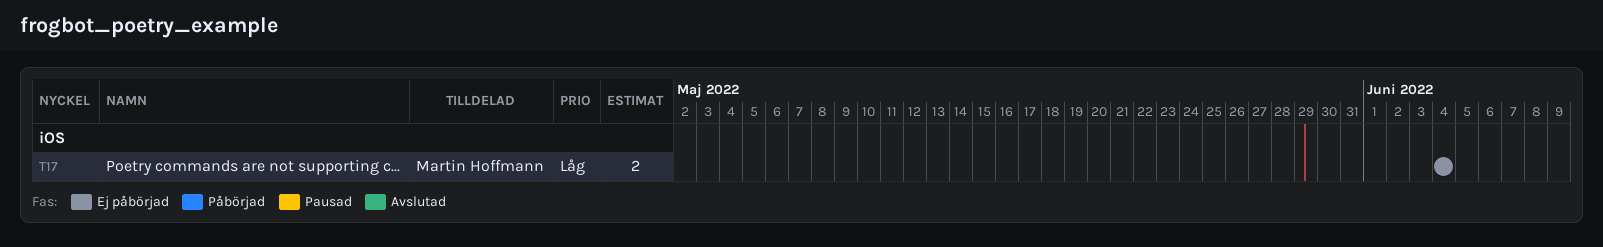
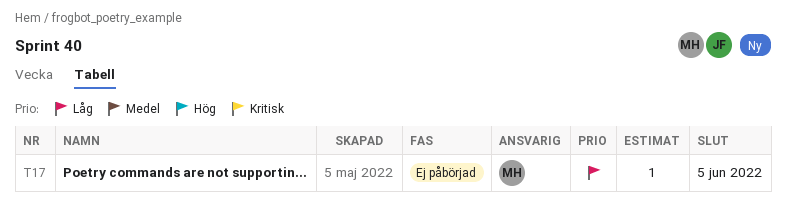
T17, estimate: 2 -> 1
T17, due: Jun 4 -> Jun 5

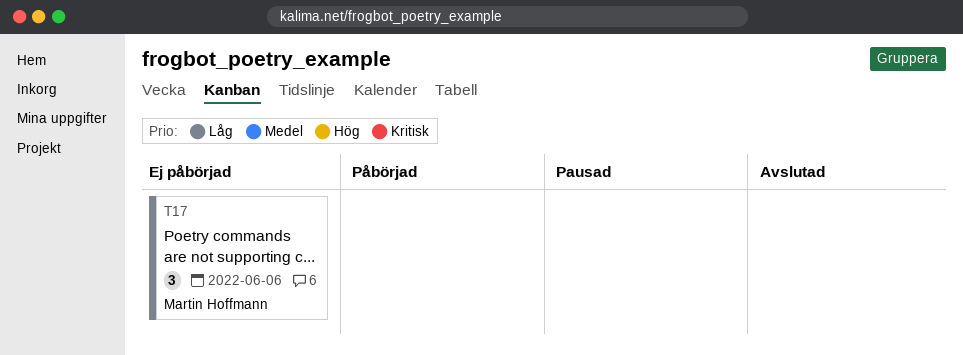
T17, estimate: 1 -> 3
T17, due: Jun 5 -> Jun 6

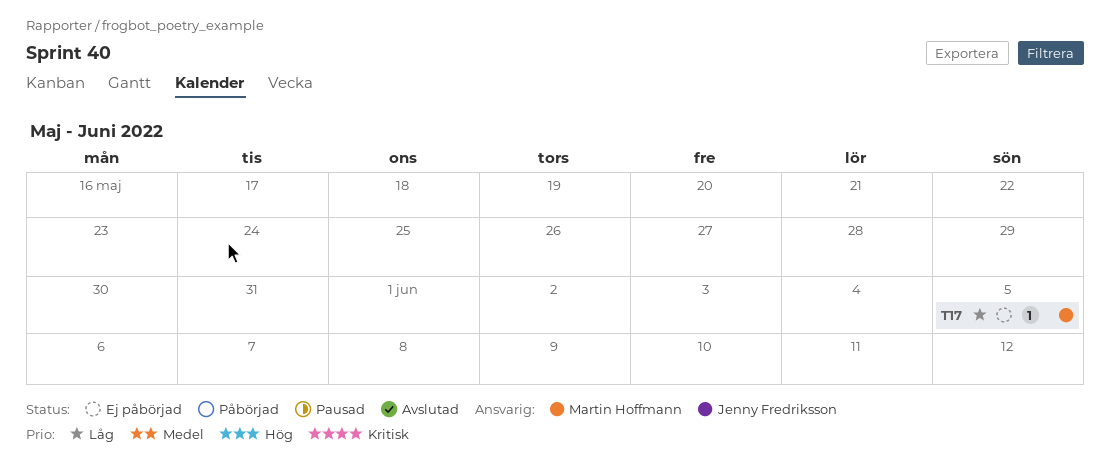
T17, estimate: 3 -> 1
T17, due: Jun 6 -> Jun 5

